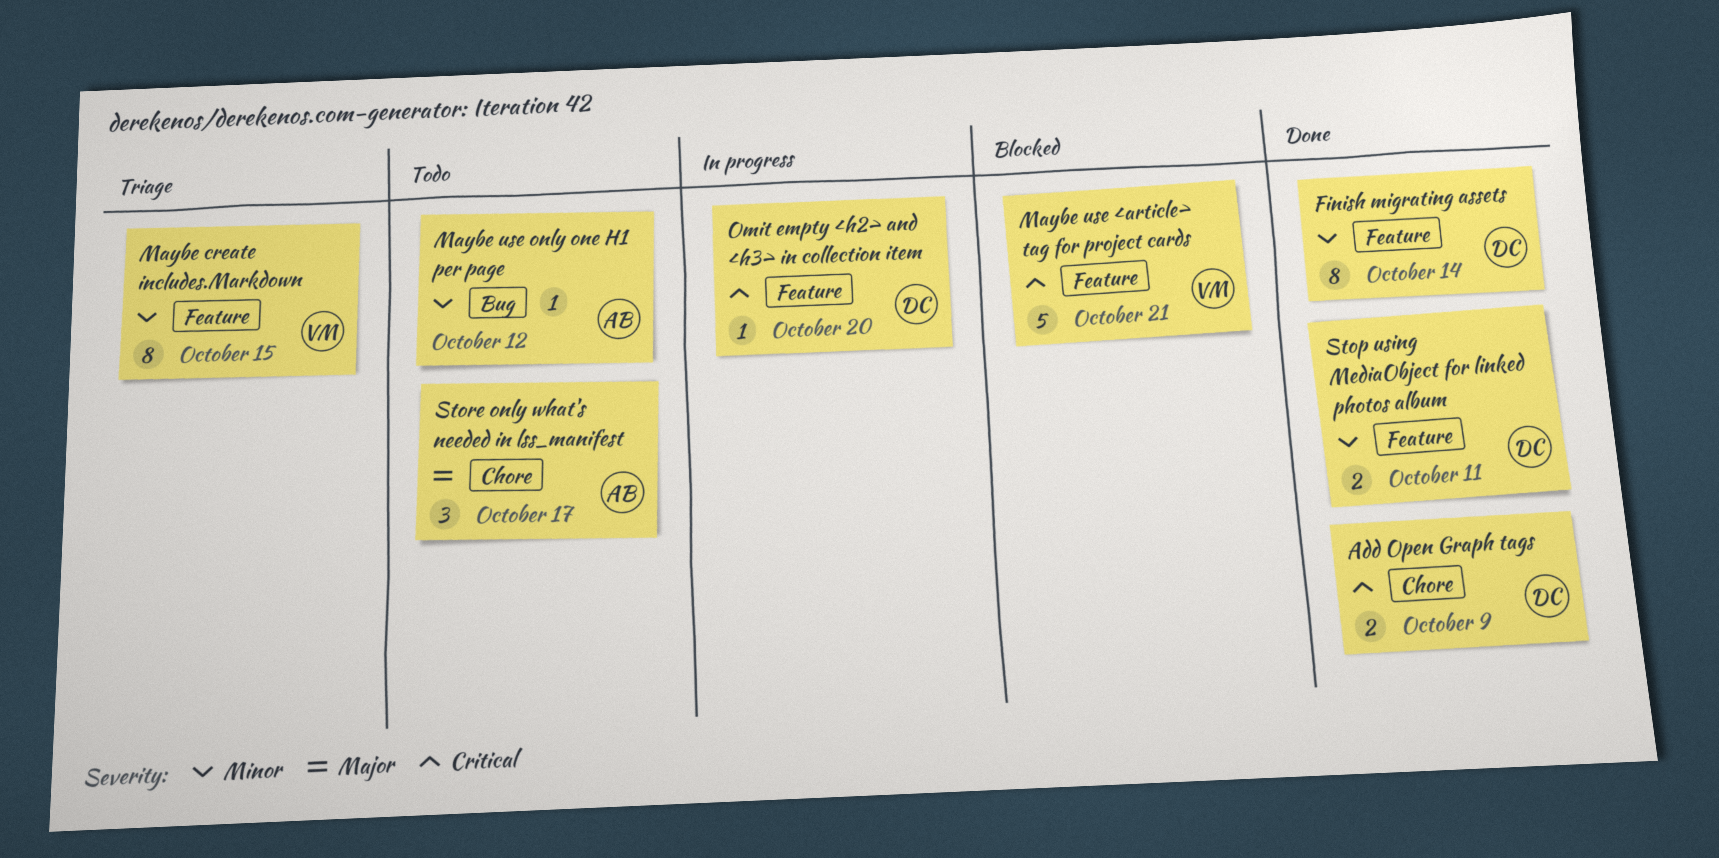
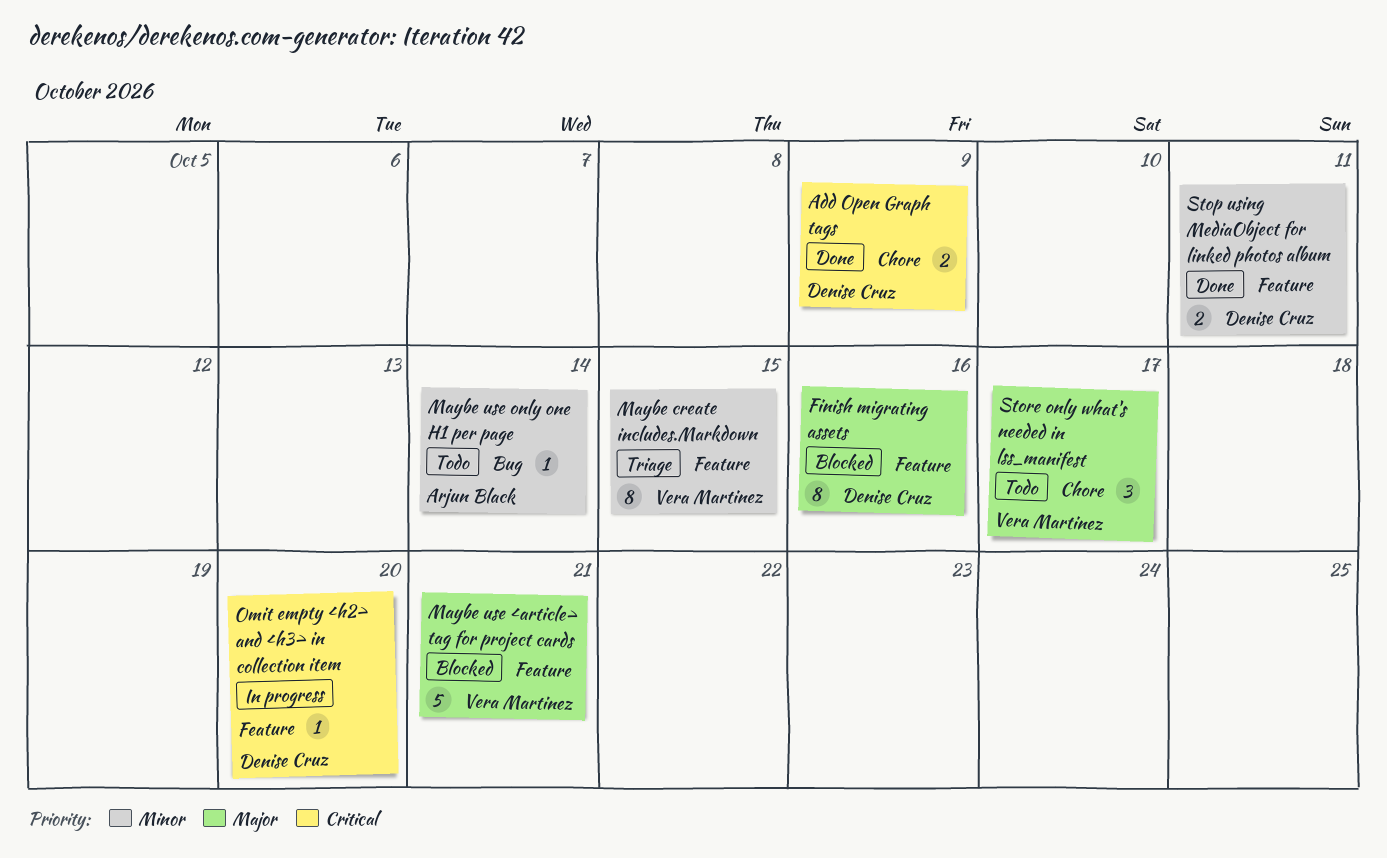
Finish migrating assets, status: Done -> Blocked
Finish migrating assets, priority: Minor -> Major
Finish migrating assets, due: Oct 14 -> Oct 16
Maybe use <article> tag for project cards, priority: Critical -> Major
Maybe use only one H1 per page, due: Oct 12 -> Oct 14
Store only what's needed in lss_manifest, owner: Arjun Black -> Vera Martinez

